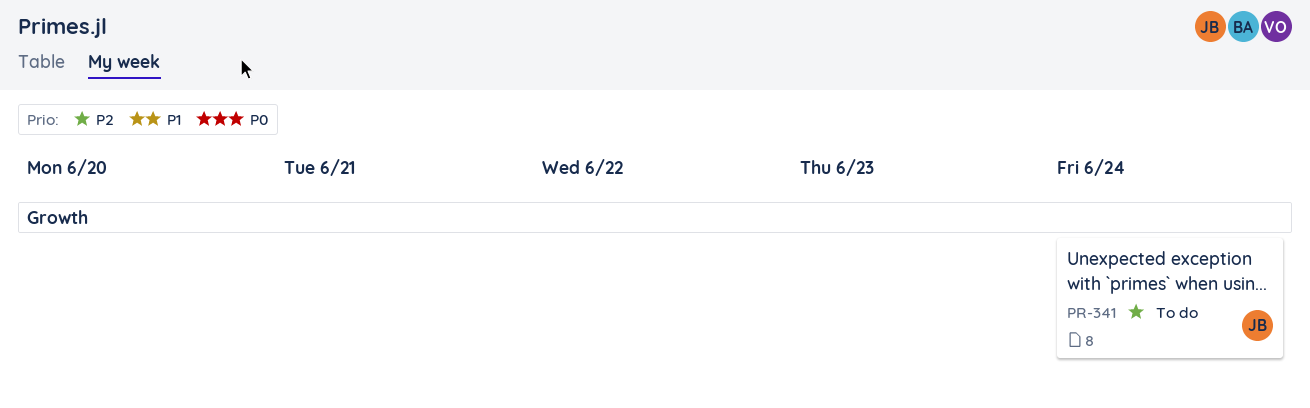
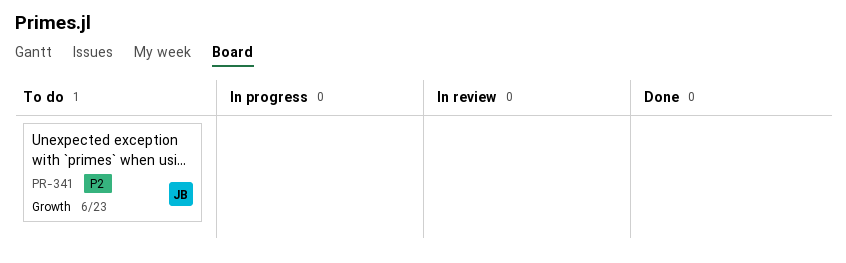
PR-341, due: Jun 24 -> Jun 23

